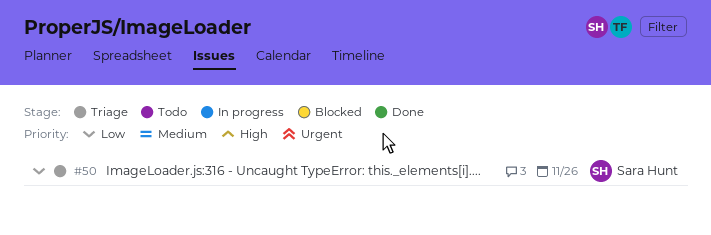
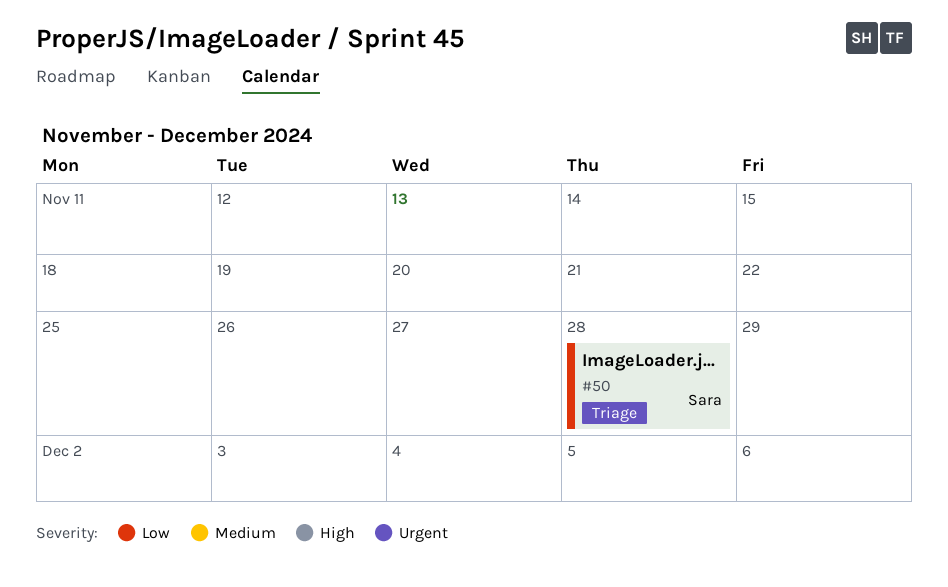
#50, due: Nov 26 -> Nov 28

